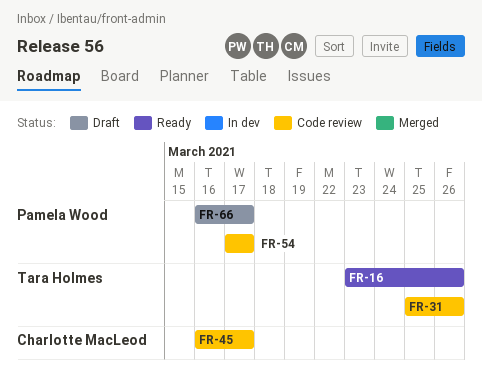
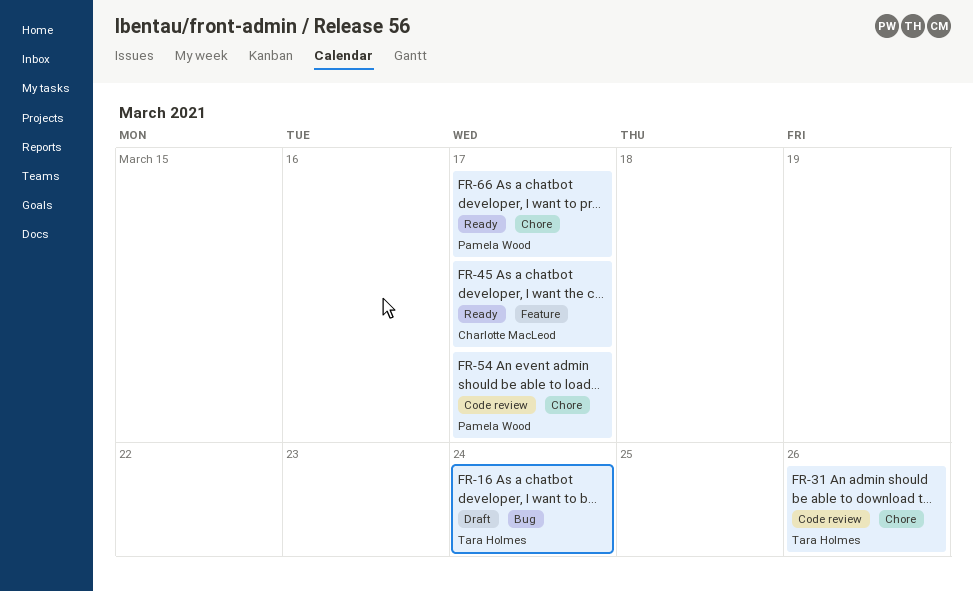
FR-16, status: Ready -> Draft
FR-16, due: Mar 26 -> Mar 24
FR-45, status: Code review -> Ready
FR-66, status: Draft -> Ready

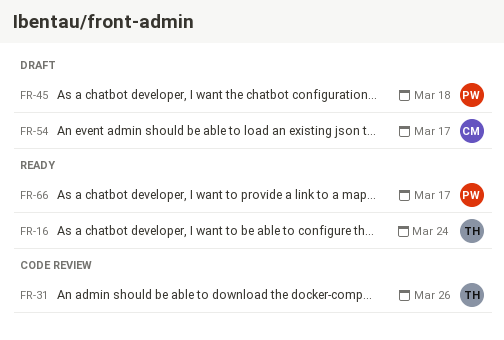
FR-16, status: Draft -> Ready
FR-45, status: Ready -> Draft
FR-45, owner: Charlotte MacLeod -> Pamela Wood
FR-45, due: Mar 17 -> Mar 18
FR-54, status: Code review -> Draft
FR-54, owner: Pamela Wood -> Charlotte MacLeod

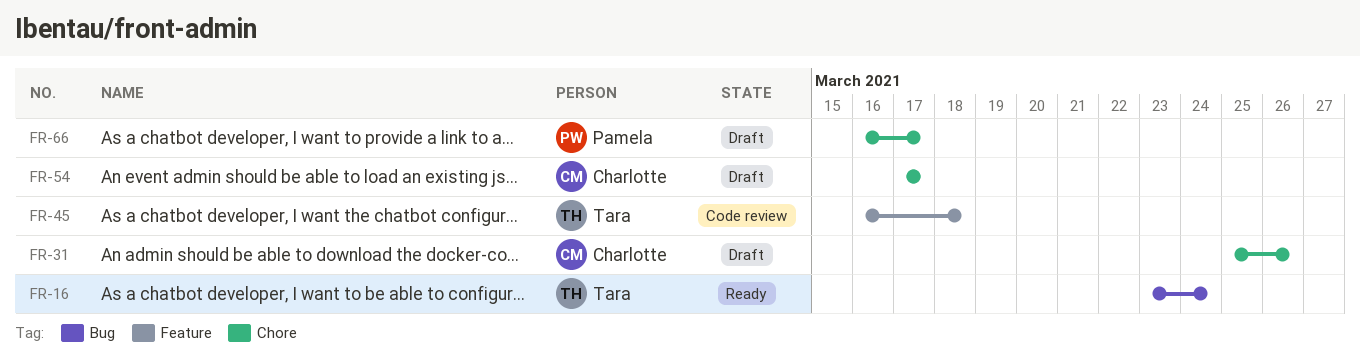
FR-31, status: Code review -> Draft
FR-31, owner: Tara -> Charlotte
FR-45, status: Draft -> Code review
FR-45, owner: Pamela -> Tara
FR-66, status: Ready -> Draft

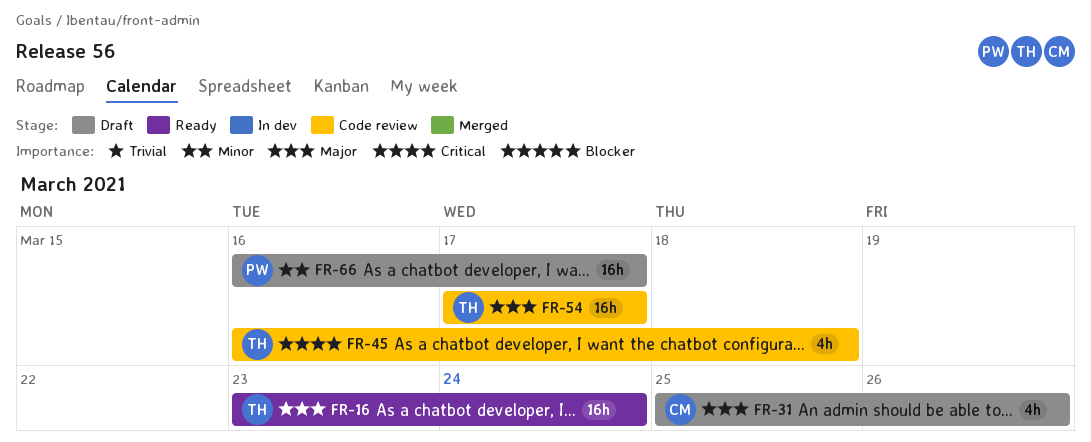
FR-54, status: Draft -> Code review
FR-54, owner: Charlotte -> Tara

